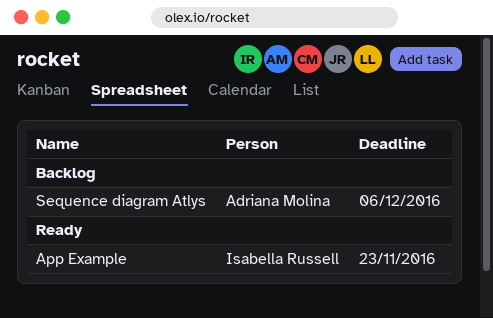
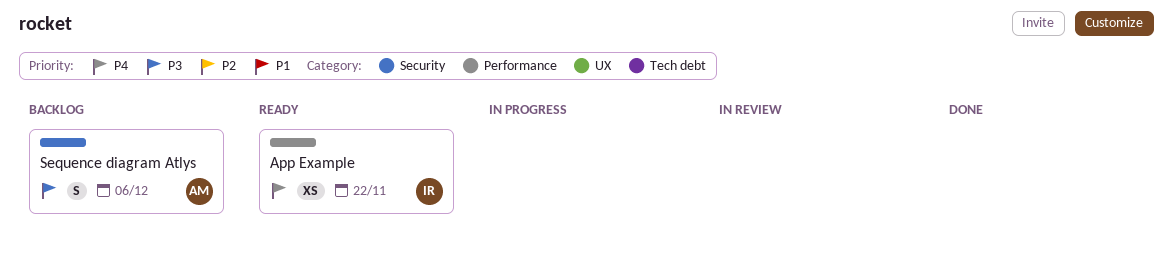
App Example, due: Nov 23 -> Nov 22

